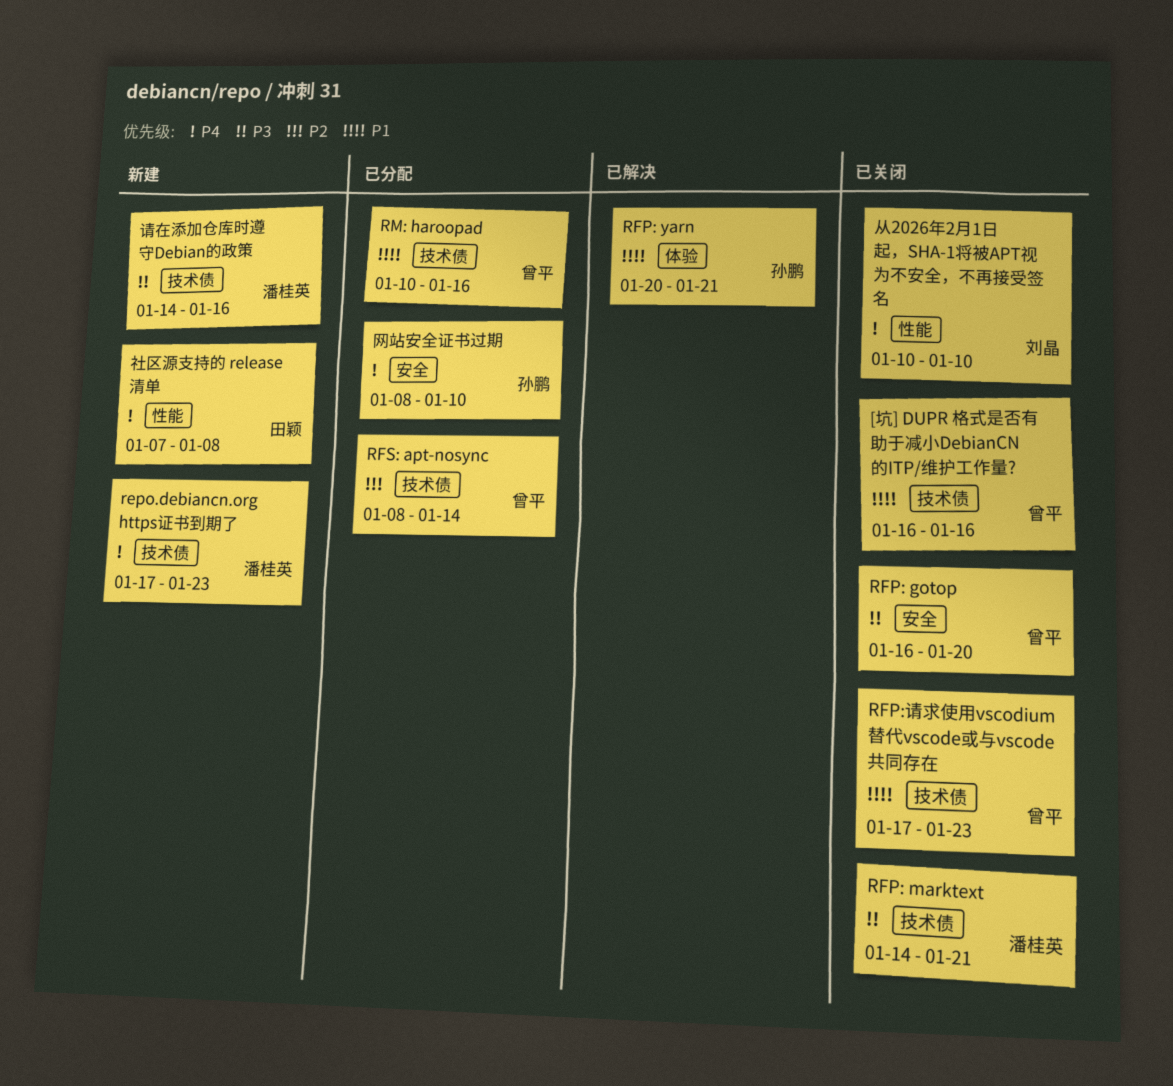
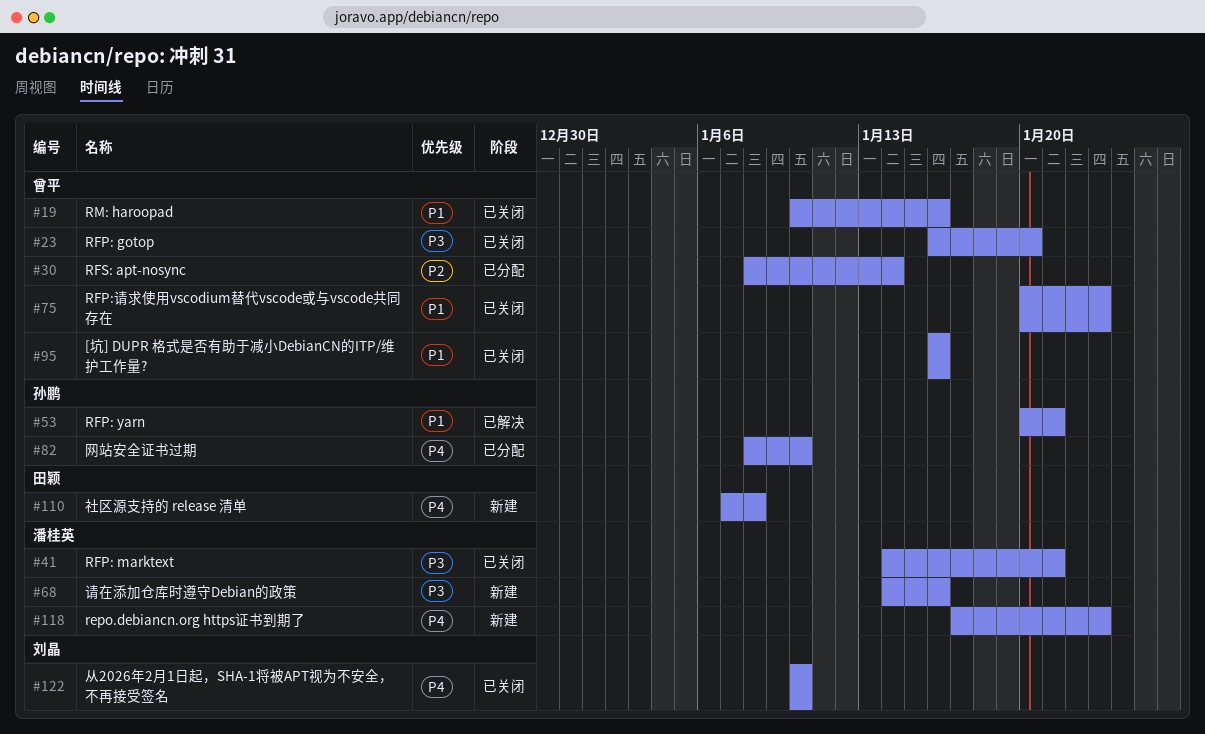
RFP:请求使用vscodium替代vscode或与vscode共同存在, start: Jan 17 -> Jan 20
RM: haroopad, status: 已分配 -> 已关闭

